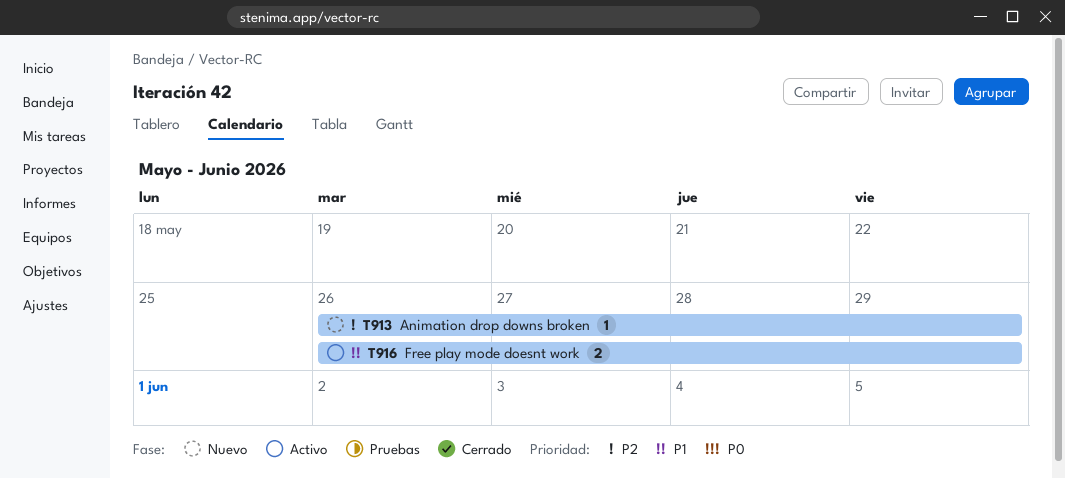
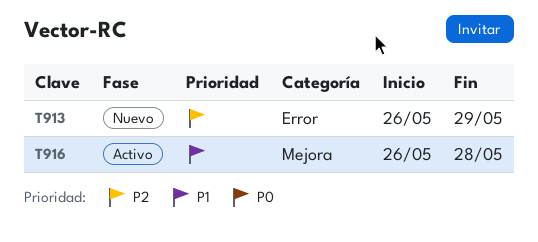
T916, due: May 29 -> May 28

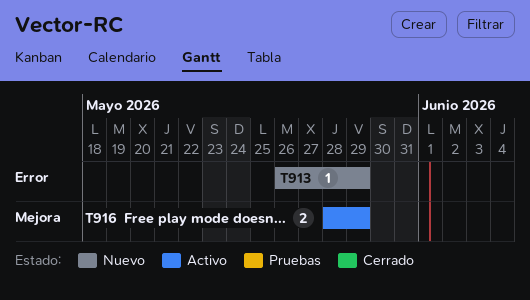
T916, start: May 26 -> May 28
T916, due: May 28 -> May 29

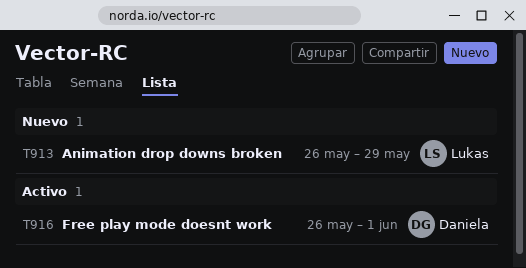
T916, start: May 28 -> May 26
T916, due: May 29 -> Jun 1

